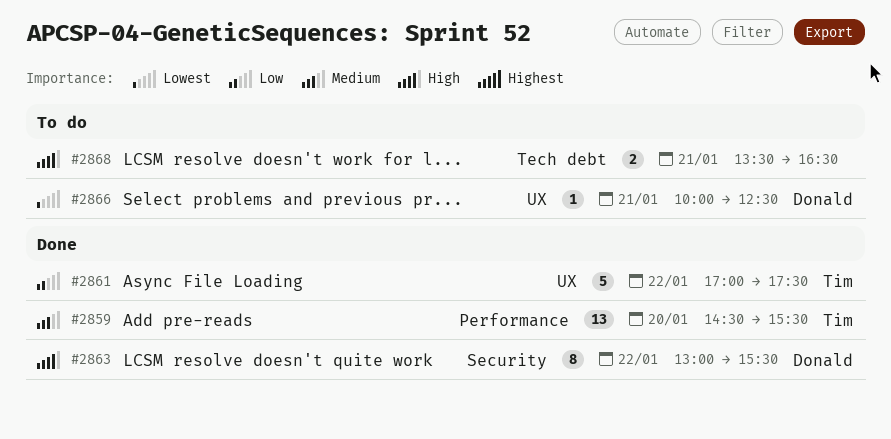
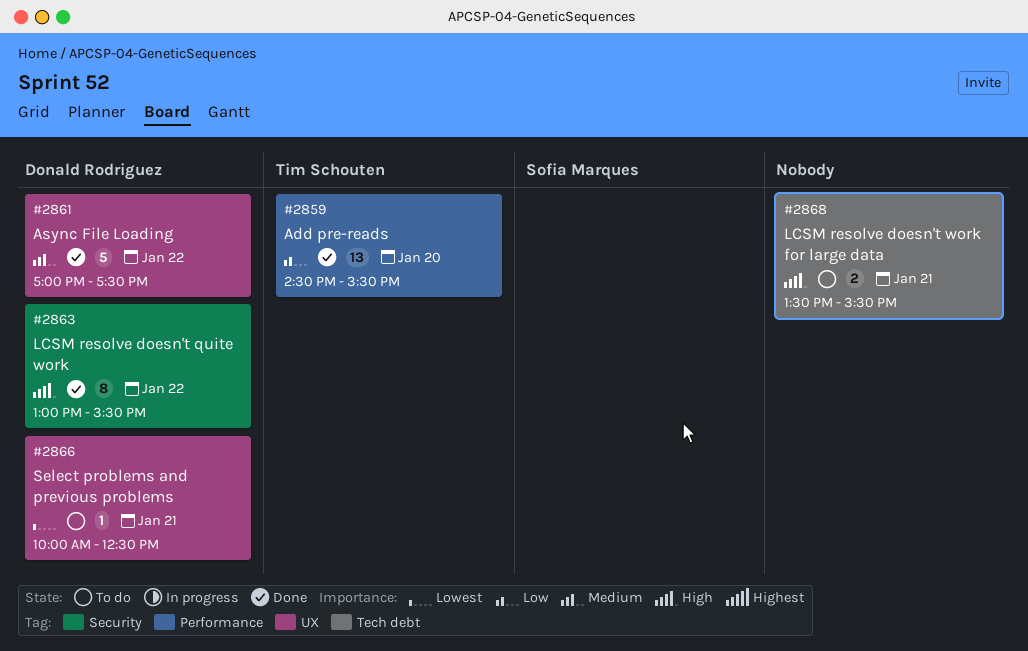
#2859, priority: Medium -> Low
#2861, owner: Tim Schouten -> Donald Rodriguez
#2861, priority: Low -> Medium
#2868, ends: 16:30 -> 15:30

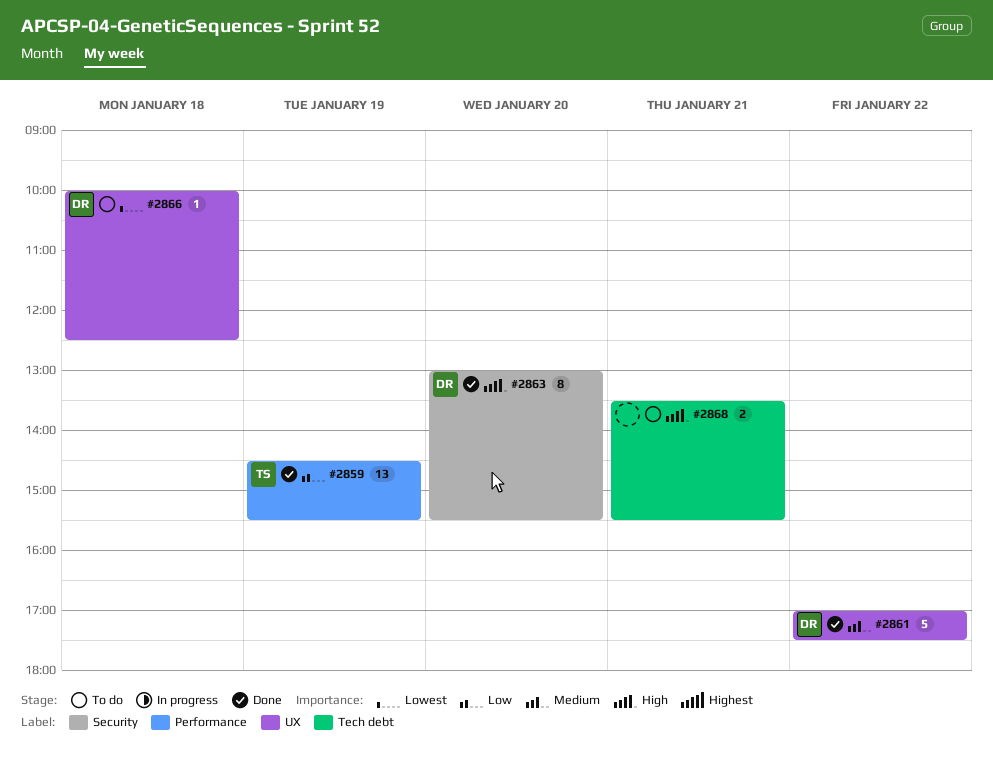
#2859, day: Jan 20 -> Jan 19
#2863, day: Jan 22 -> Jan 20
#2866, day: Jan 21 -> Jan 18

